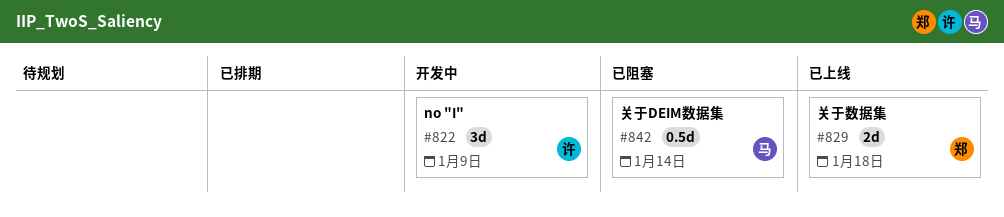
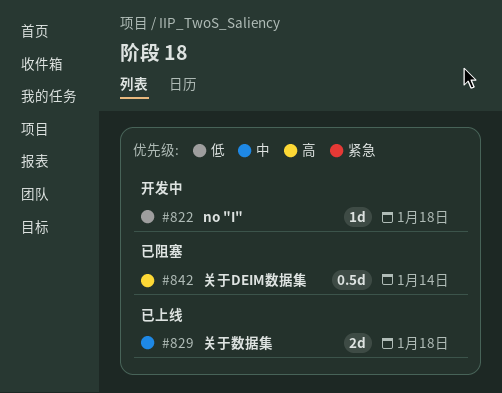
#822, estimate: 3d -> 1d
#822, due: Jan 9 -> Jan 18

